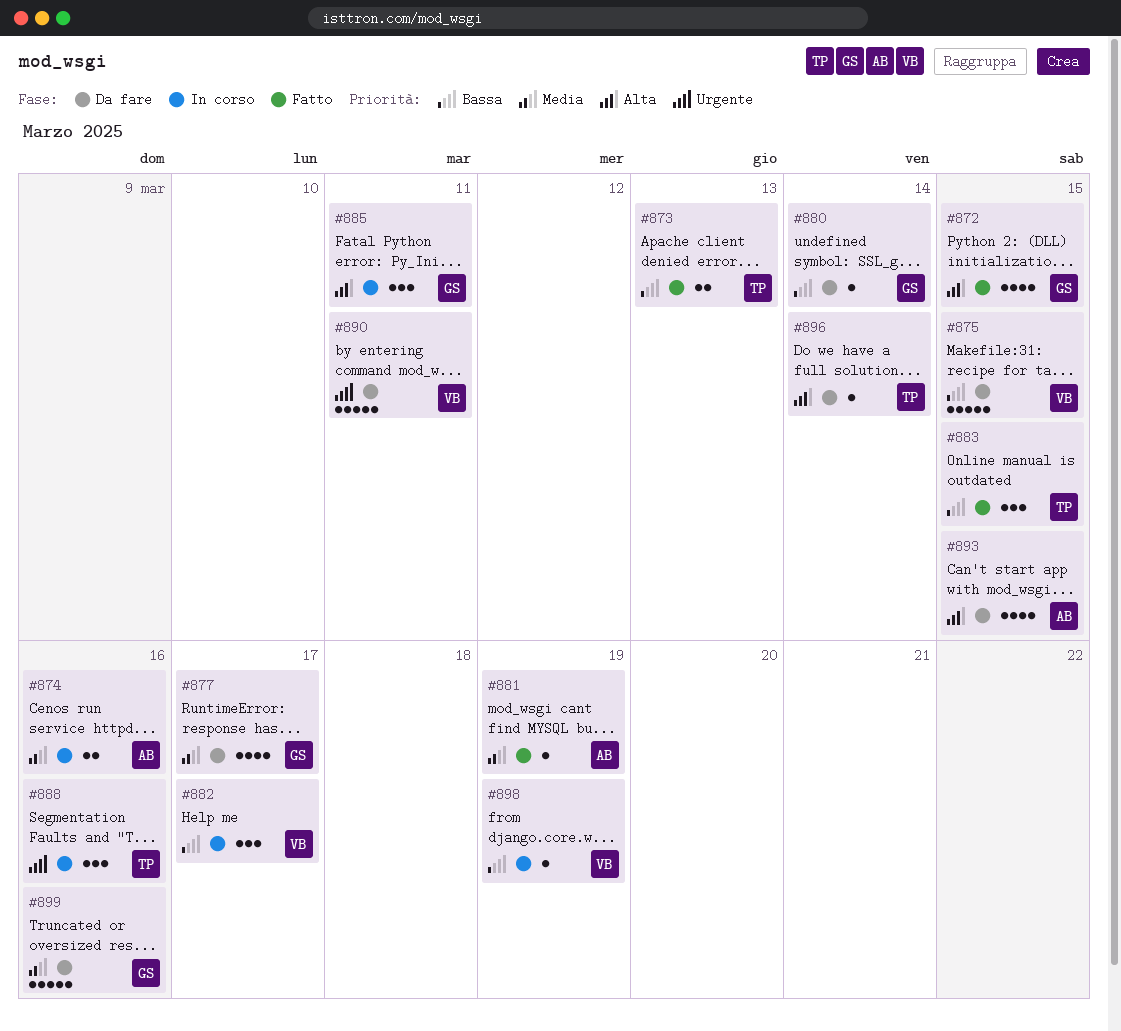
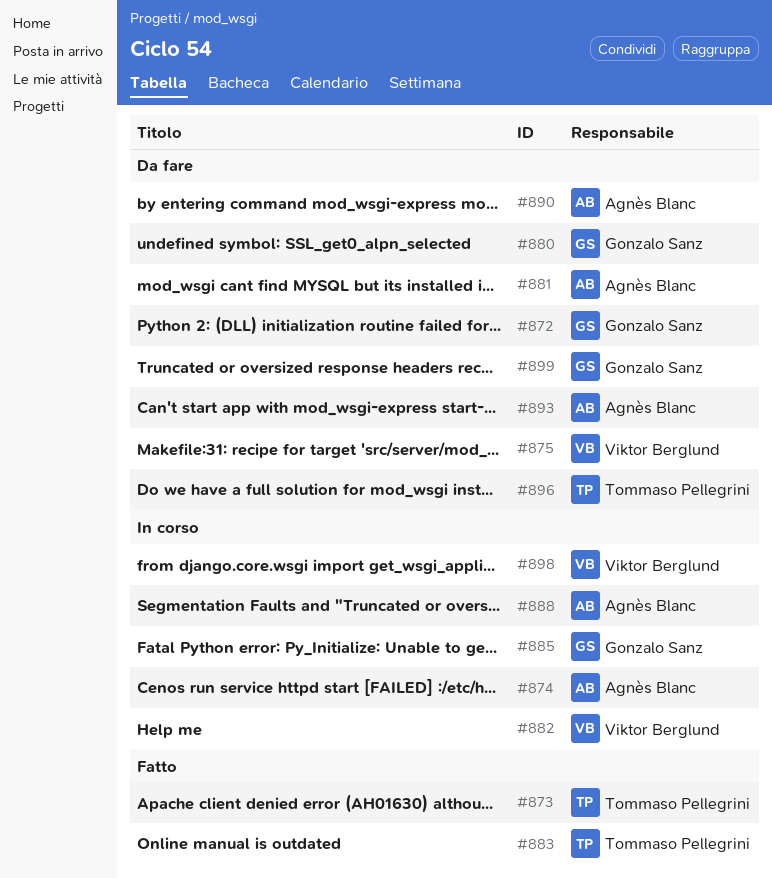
#872, status: Fatto -> Da fare
#877: present -> none
#881, status: Fatto -> Da fare
#888, owner: Tommaso Pellegrini -> Agnès Blanc
#890, owner: Viktor Berglund -> Agnès Blanc

